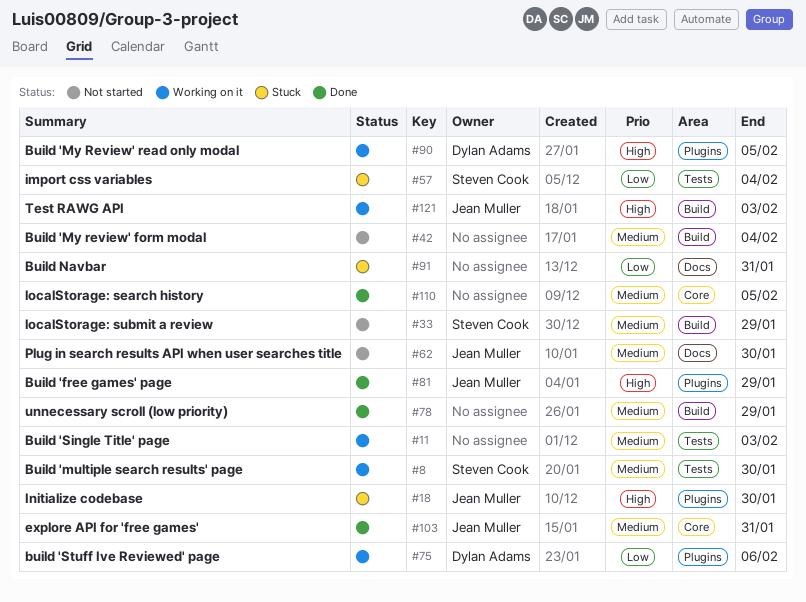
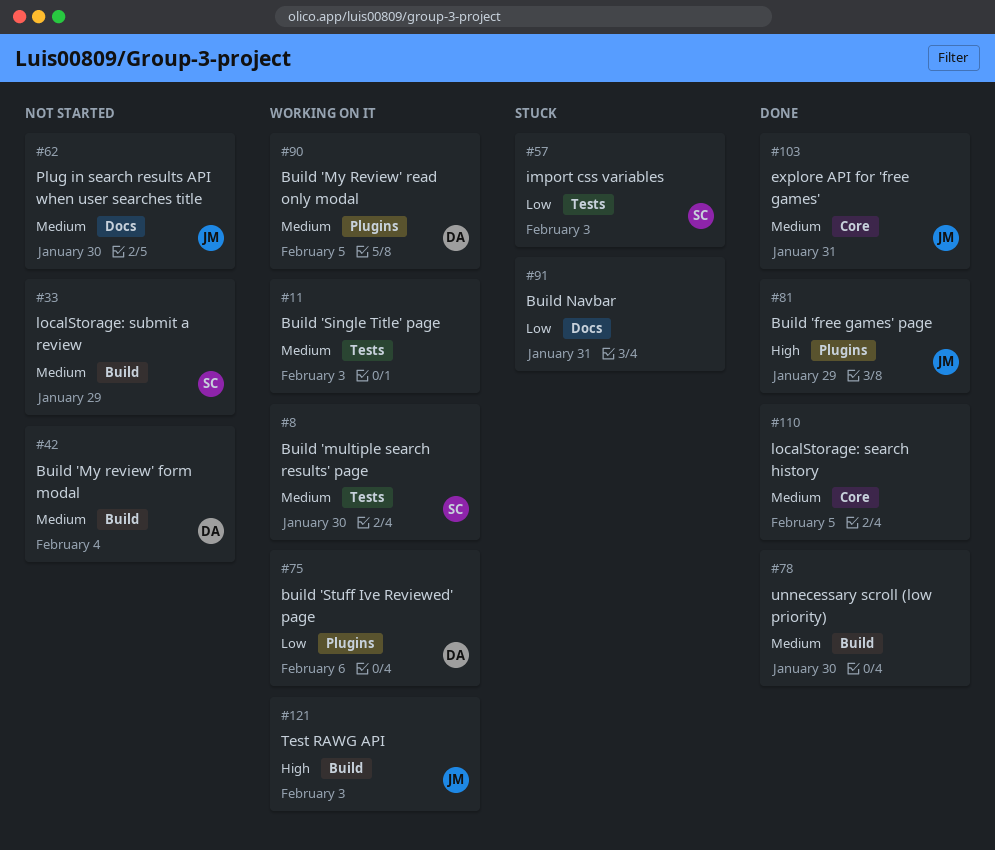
#18: present -> none
#42, owner: none -> Dylan Adams
#57, due: Feb 4 -> Feb 3
#78, due: Jan 29 -> Jan 30
#90, priority: High -> Medium

